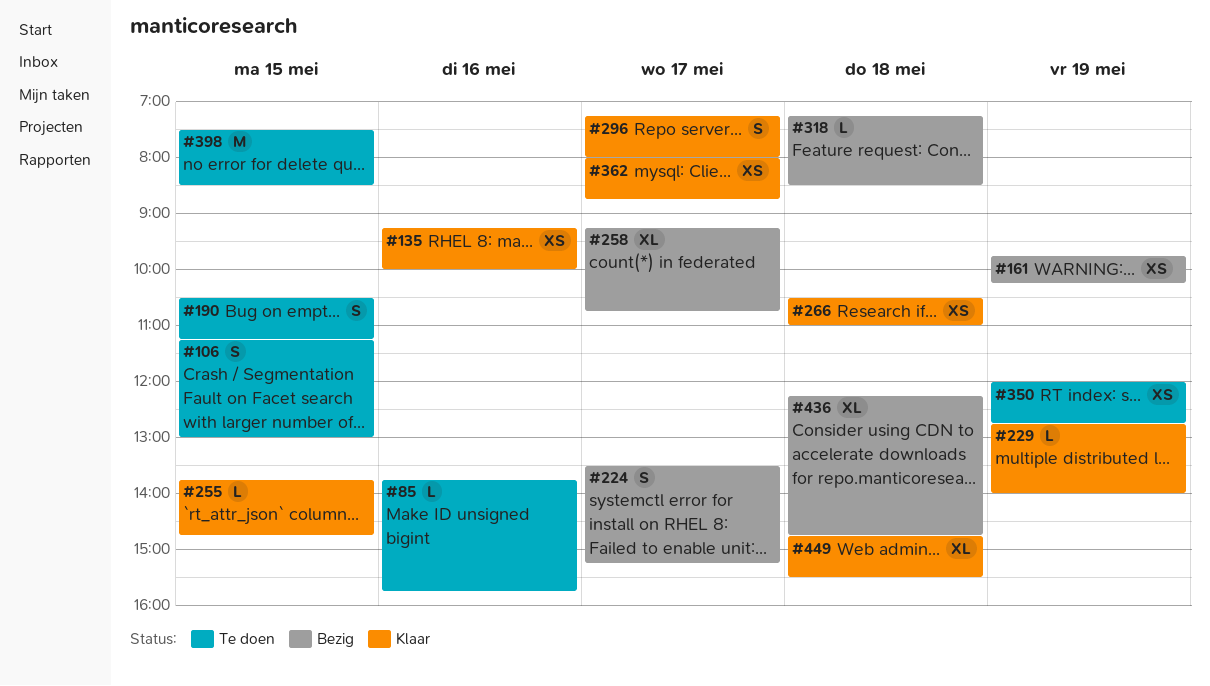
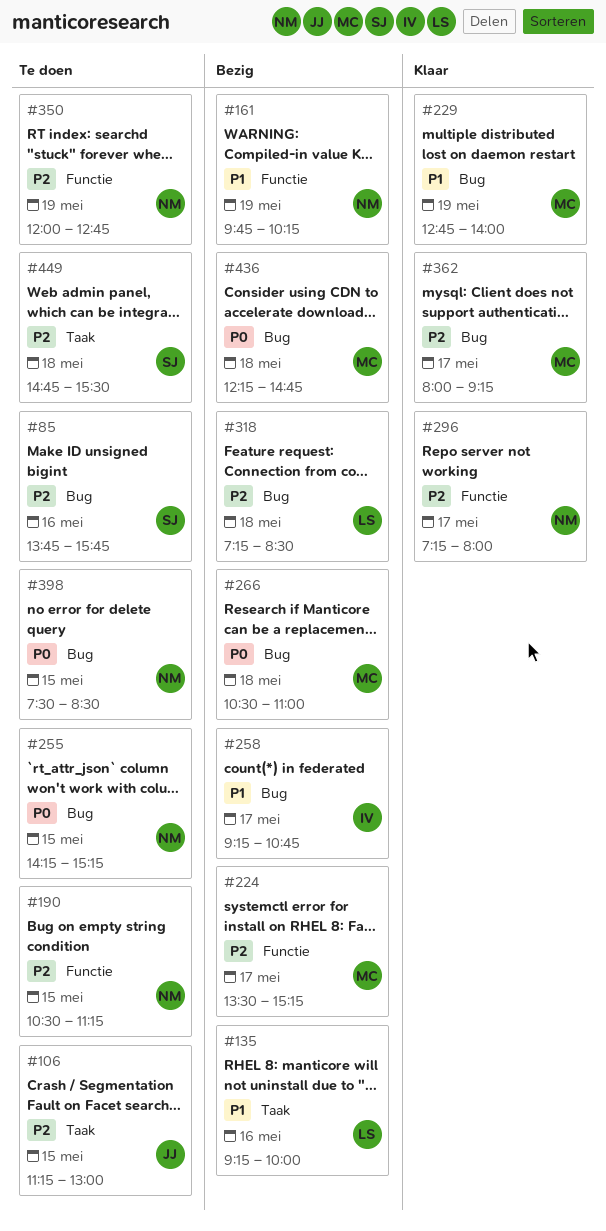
#135, status: Klaar -> Bezig
#255, status: Klaar -> Te doen
#255, begins: 13:45 -> 14:15
#255, ends: 14:45 -> 15:15
#266, status: Klaar -> Bezig
#362, ends: 08:45 -> 09:15
#449, status: Klaar -> Te doen

